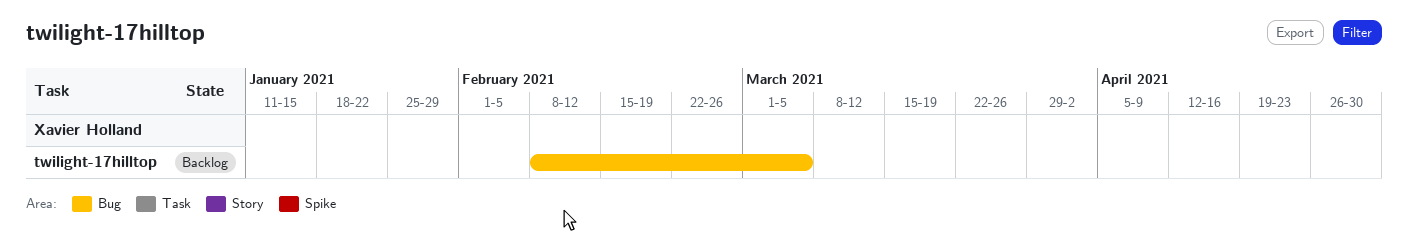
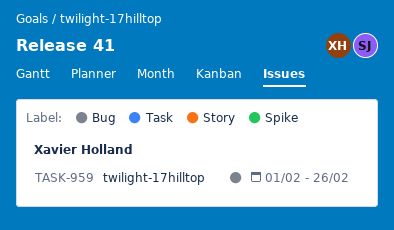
twilight-17hilltop, start: Feb 8 -> Feb 1
twilight-17hilltop, due: Mar 5 -> Feb 26

